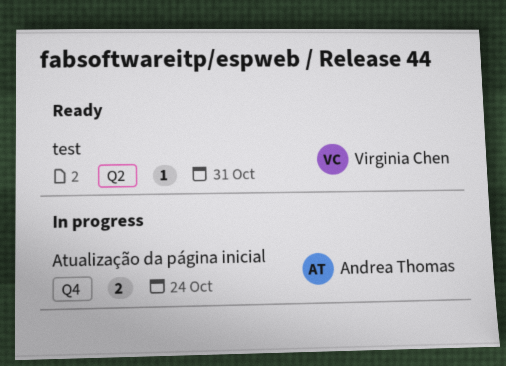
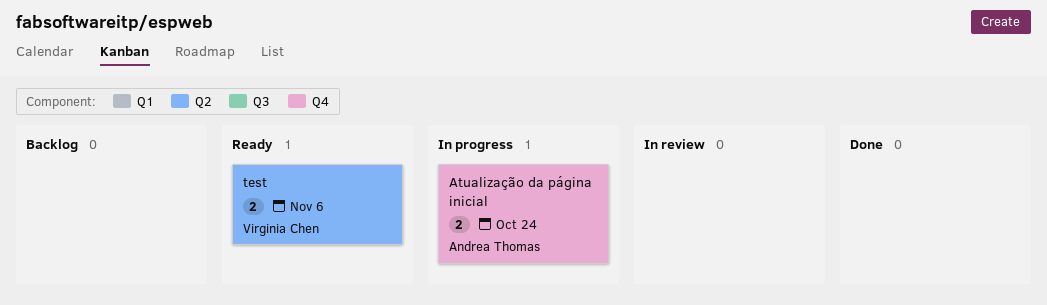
test, estimate: 1 -> 2
test, due: Oct 31 -> Nov 6

